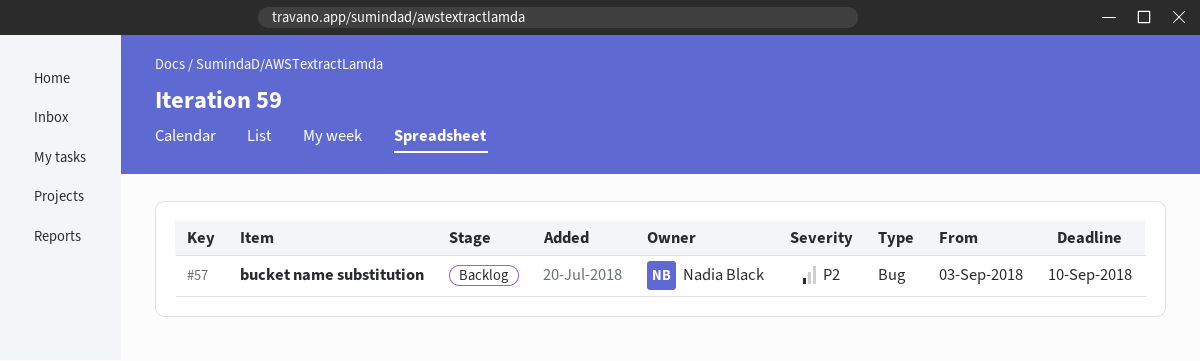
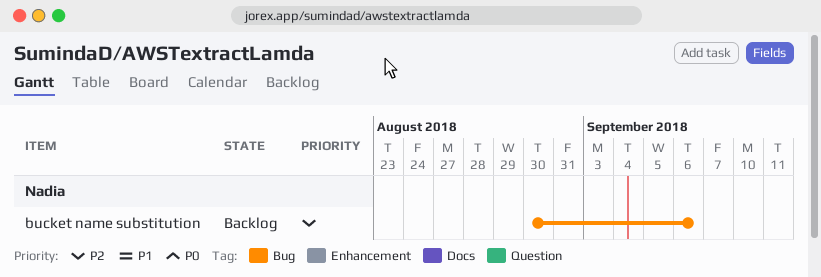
bucket name substitution, start: Sep 3 -> Aug 30
bucket name substitution, due: Sep 10 -> Sep 6

